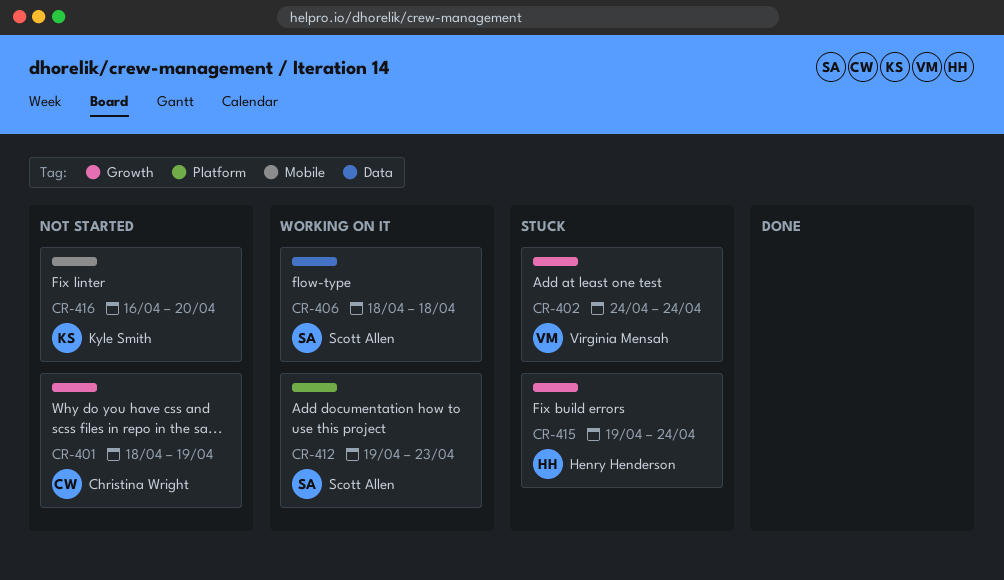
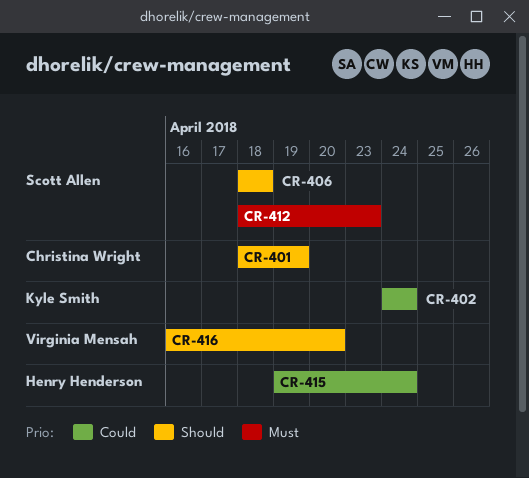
CR-402, owner: Virginia Mensah -> Kyle Smith
CR-412, start: Apr 19 -> Apr 18
CR-416, owner: Kyle Smith -> Virginia Mensah

